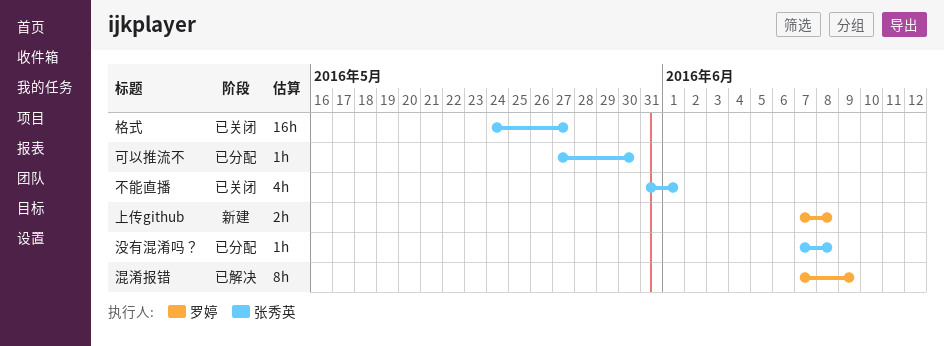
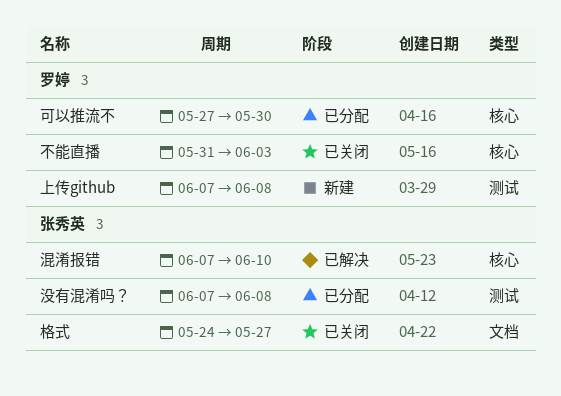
不能直播, owner: 张秀英 -> 罗婷
不能直播, due: Jun 1 -> Jun 3
可以推流不, owner: 张秀英 -> 罗婷
混淆报错, owner: 罗婷 -> 张秀英
混淆报错, due: Jun 9 -> Jun 10

